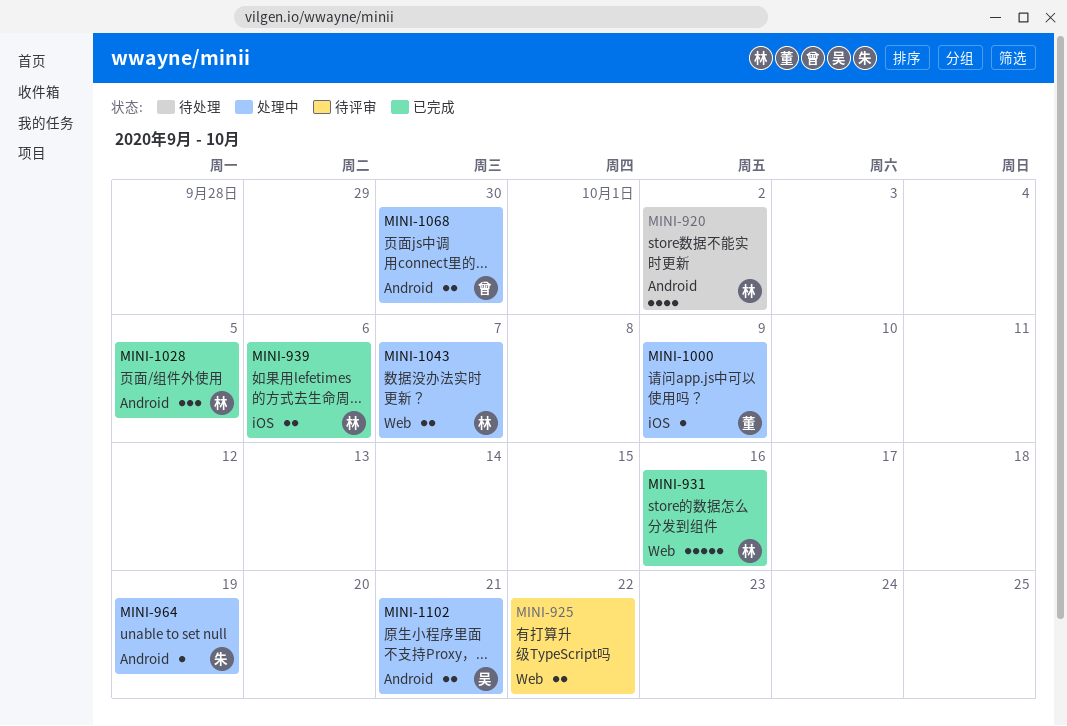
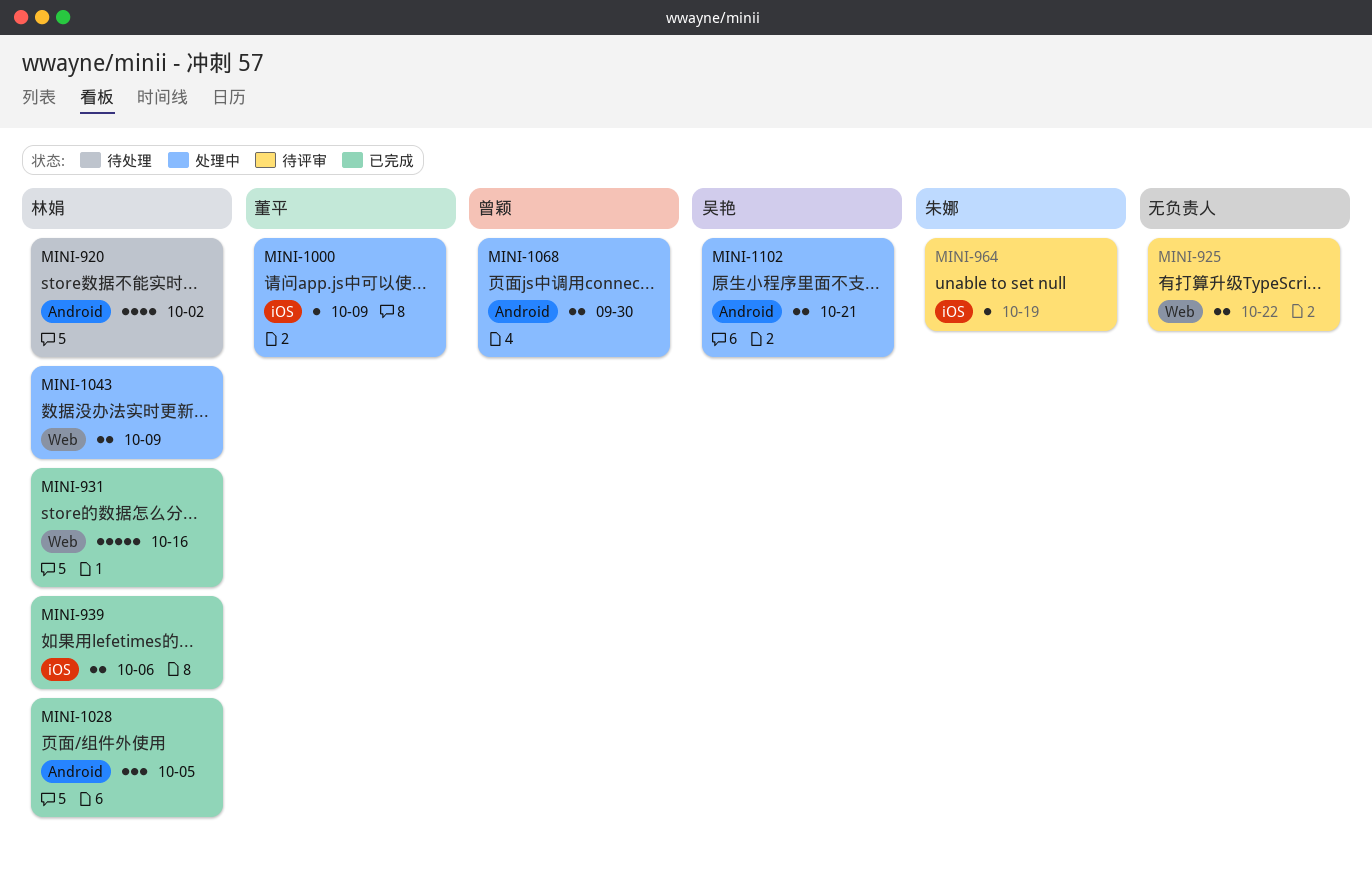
MINI-964, status: 处理中 -> 待评审
MINI-964, label: Android -> iOS
MINI-1043, due: Oct 7 -> Oct 9

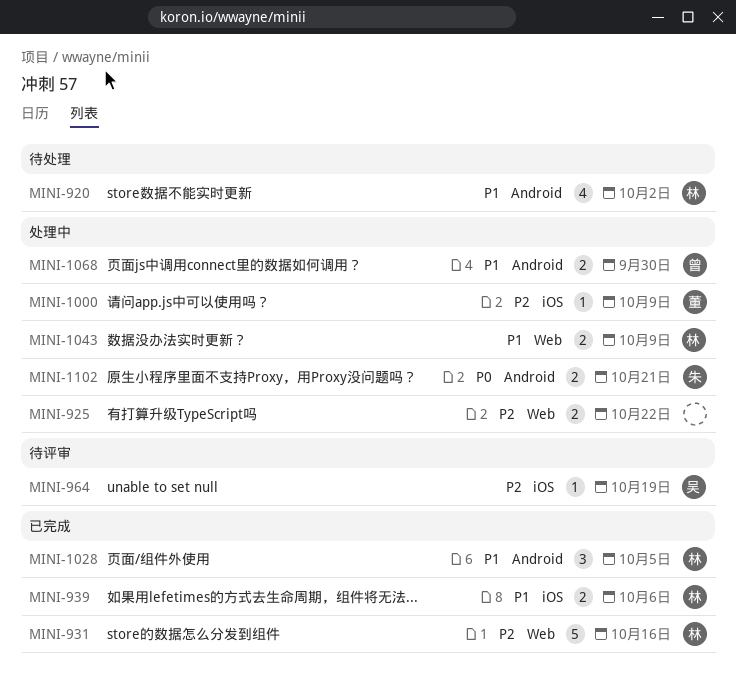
MINI-925, status: 待评审 -> 处理中
MINI-964, owner: 朱娜 -> 吴艳
MINI-1102, owner: 吴艳 -> 朱娜

